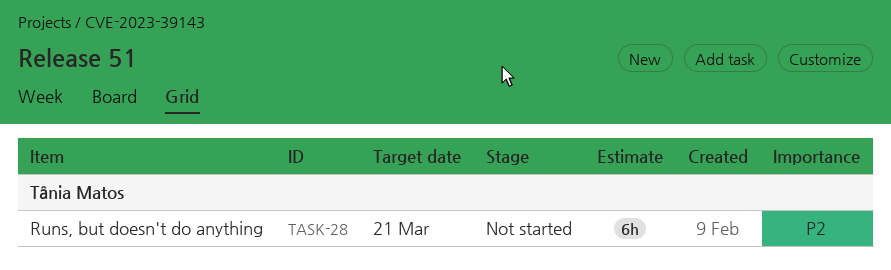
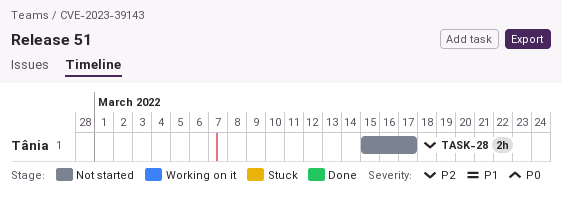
TASK-28, estimate: 6h -> 2h
TASK-28, due: Mar 21 -> Mar 17

